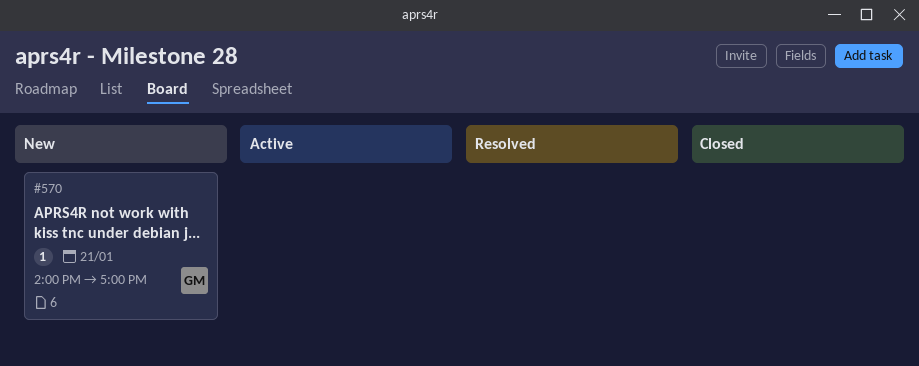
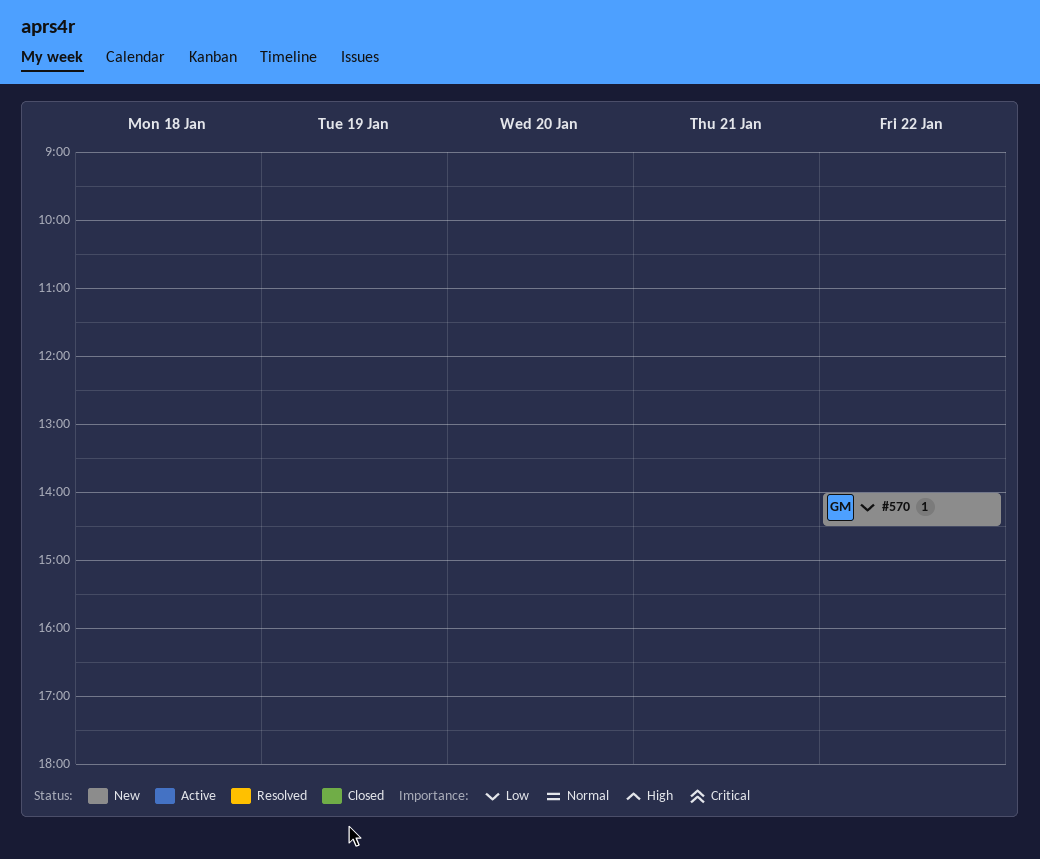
#570, day: Jan 21 -> Jan 22
#570, ends: 17:00 -> 14:30

